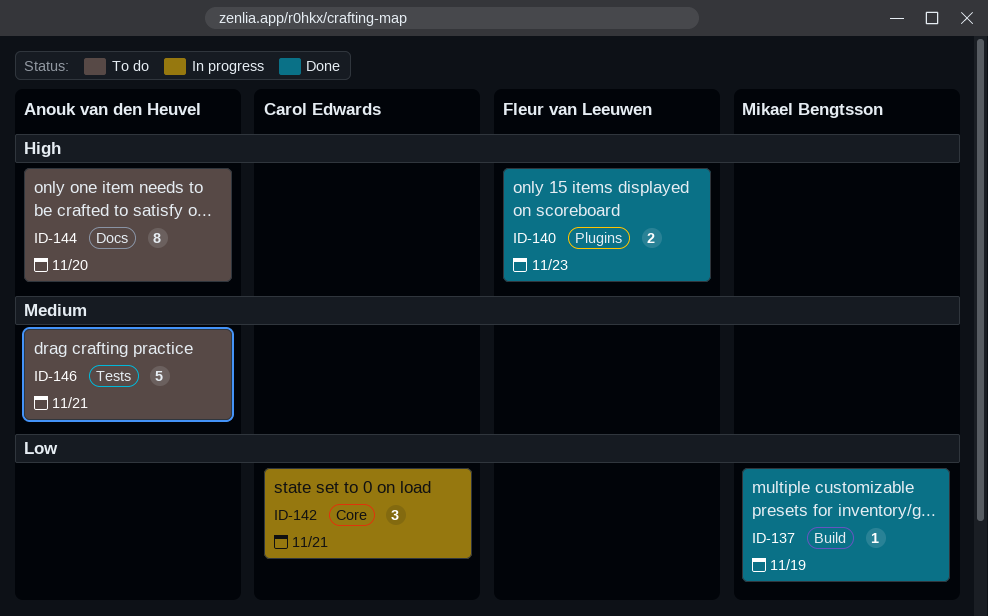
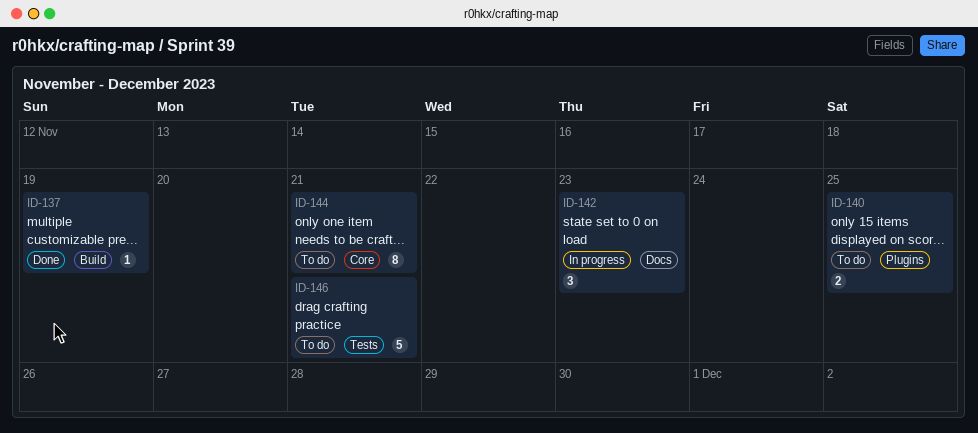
ID-140, status: Done -> To do
ID-140, due: Nov 23 -> Nov 25
ID-142, label: Core -> Docs
ID-142, due: Nov 21 -> Nov 23
ID-144, label: Docs -> Core
ID-144, due: Nov 20 -> Nov 21

